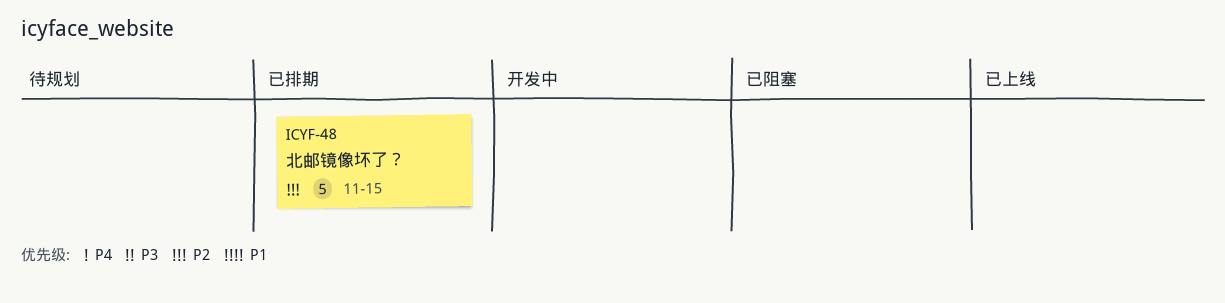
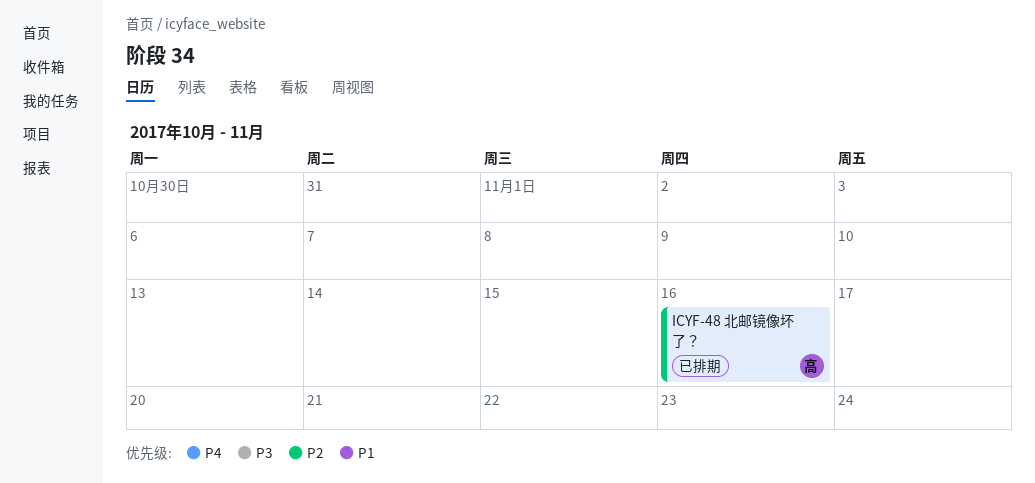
ICYF-48, due: Nov 15 -> Nov 16

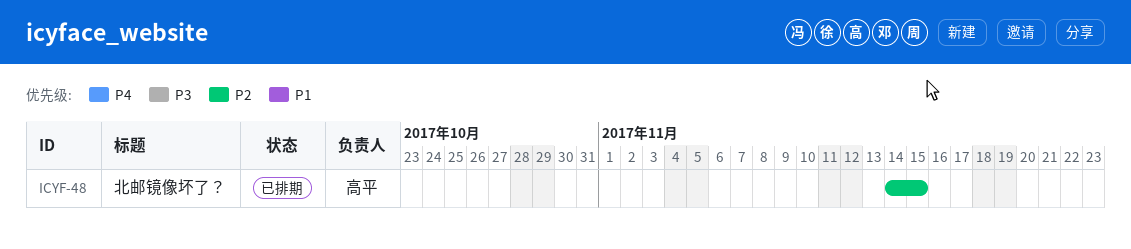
ICYF-48, due: Nov 16 -> Nov 15

